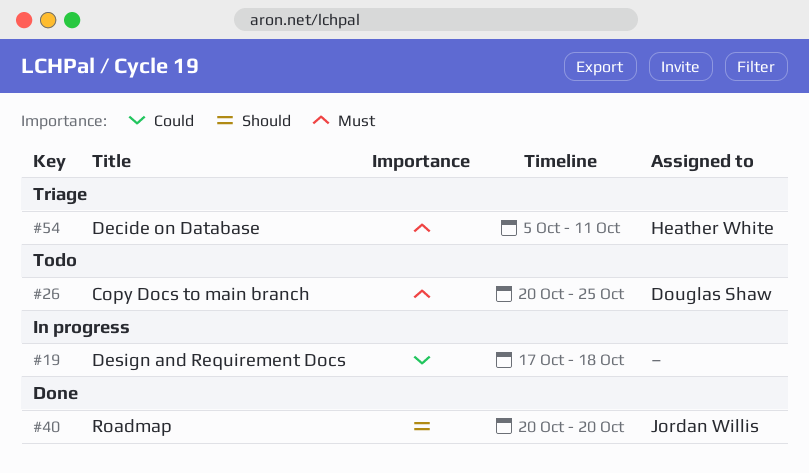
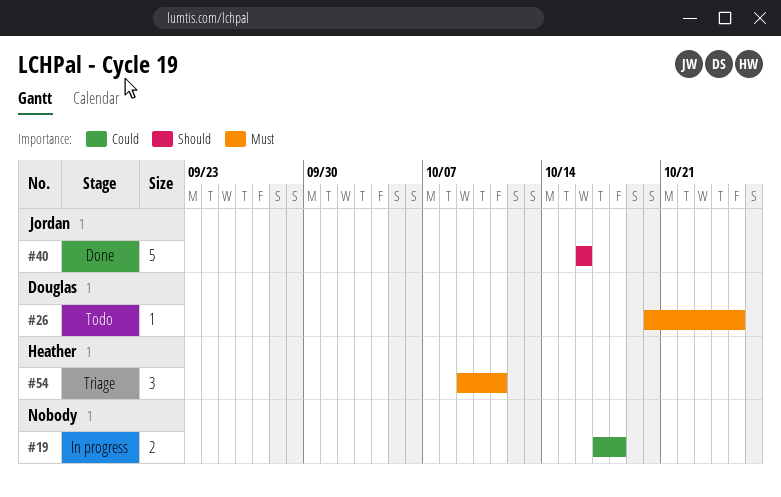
#40, start: Oct 20 -> Oct 16
#40, due: Oct 20 -> Oct 16
#54, start: Oct 5 -> Oct 9

